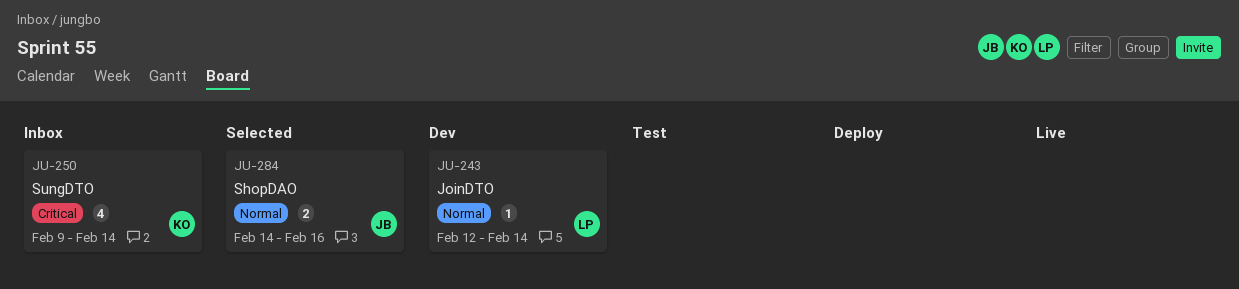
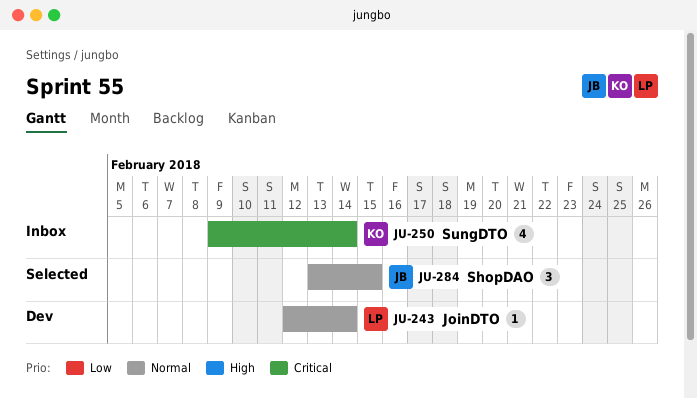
JU-284, estimate: 2 -> 3
JU-284, start: Feb 14 -> Feb 13
JU-284, due: Feb 16 -> Feb 15

